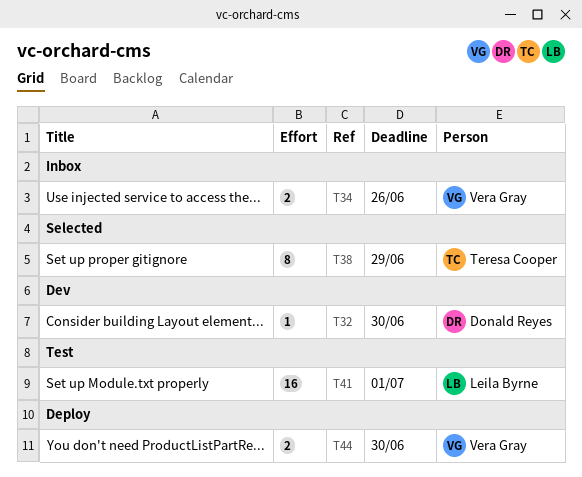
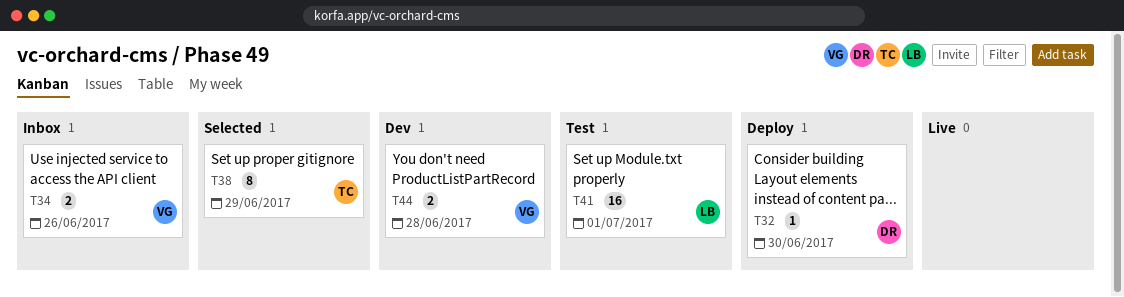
T32, status: Dev -> Deploy
T44, status: Deploy -> Dev
T44, due: Jun 30 -> Jun 28

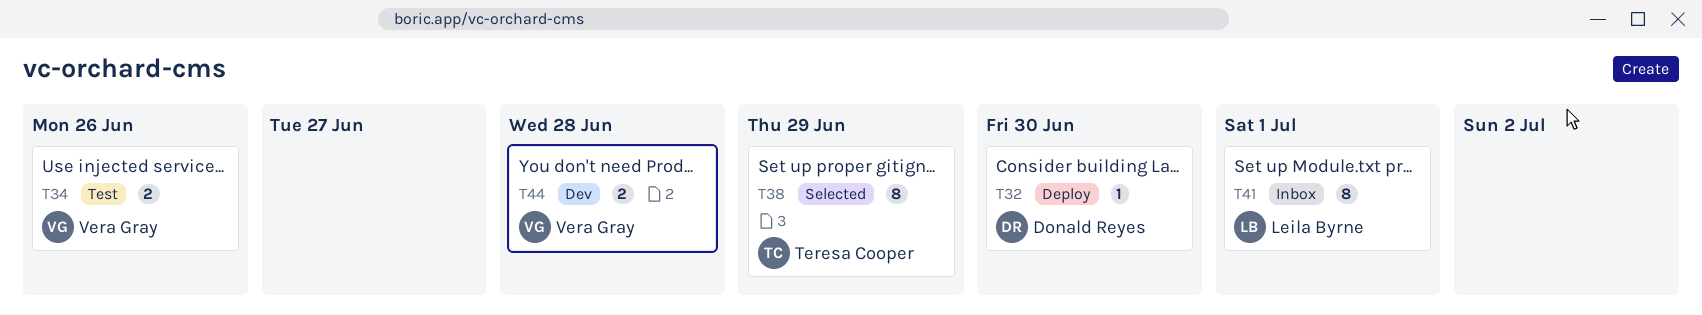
T34, status: Inbox -> Test
T41, status: Test -> Inbox
T41, estimate: 16 -> 8

